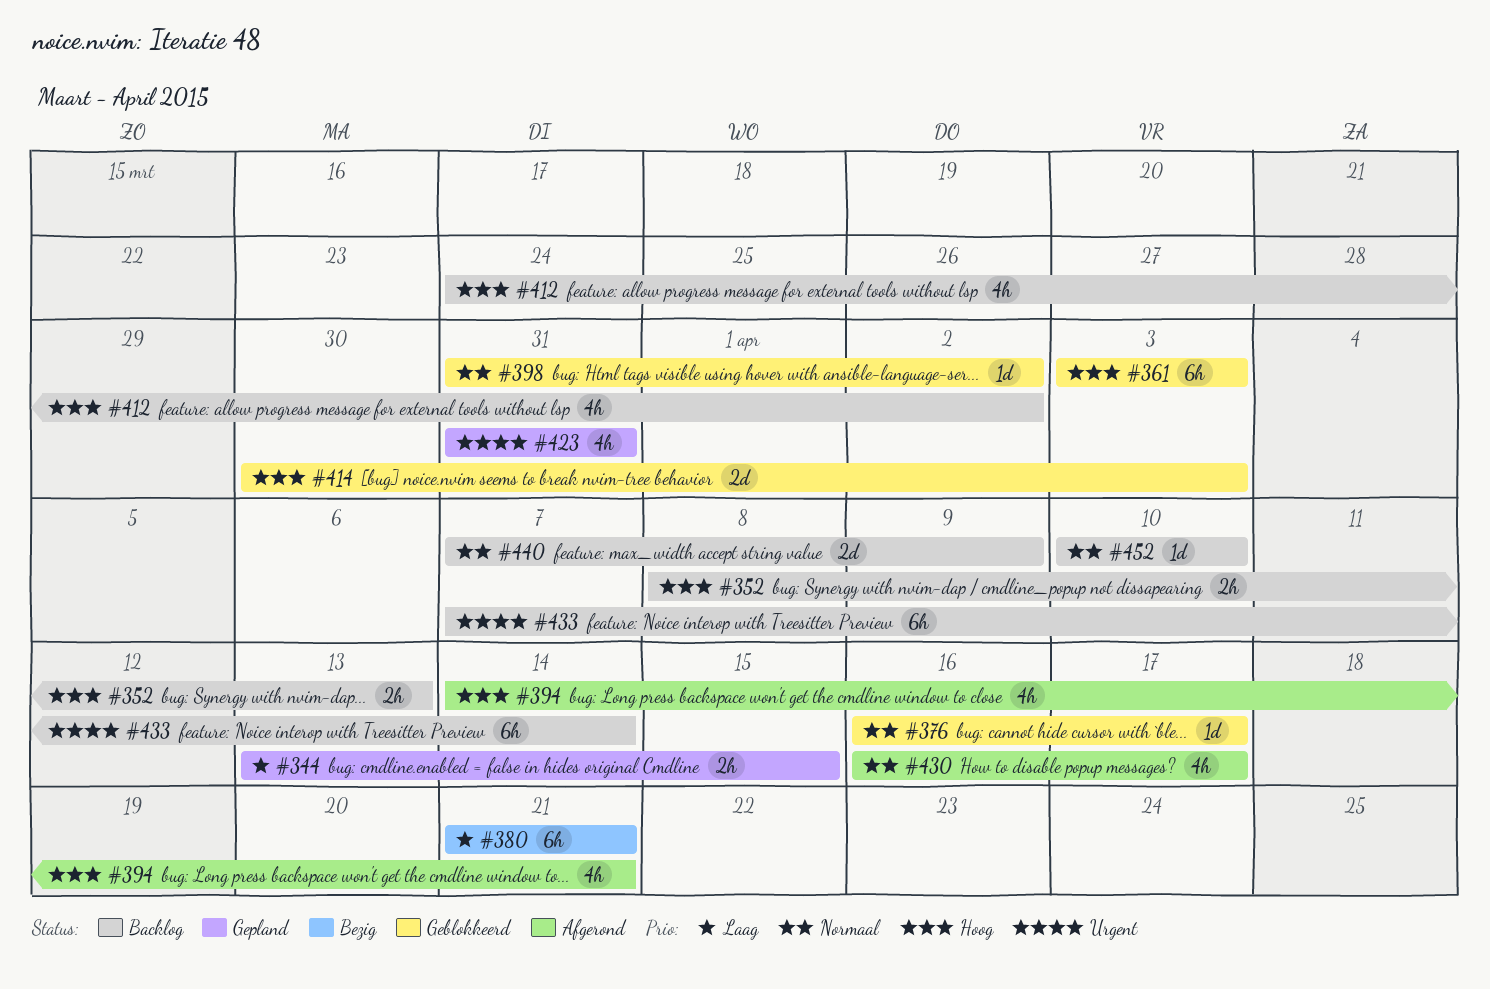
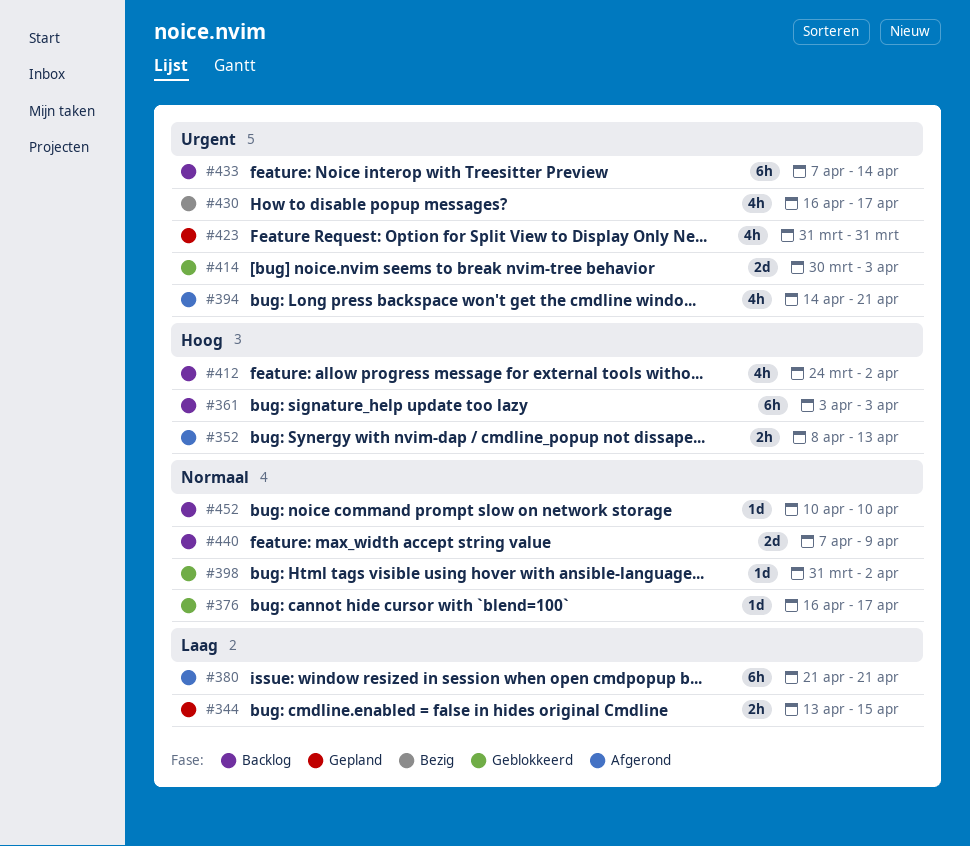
#352, status: Backlog -> Afgerond
#361, status: Geblokkeerd -> Backlog
#380, status: Bezig -> Afgerond
#394, priority: Hoog -> Urgent
#414, priority: Hoog -> Urgent
#430, status: Afgerond -> Bezig
#430, priority: Normaal -> Urgent

